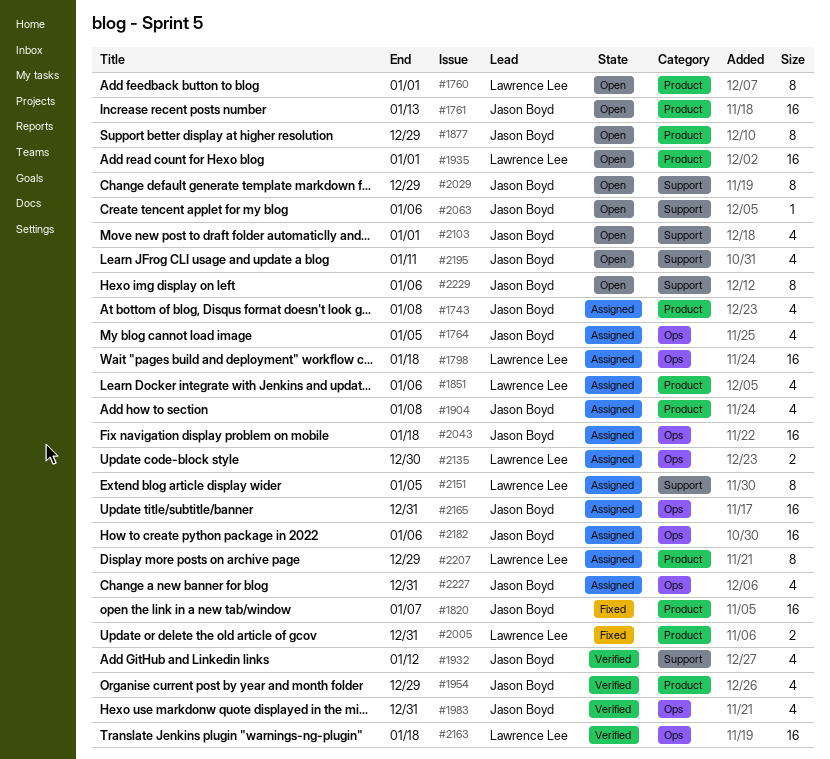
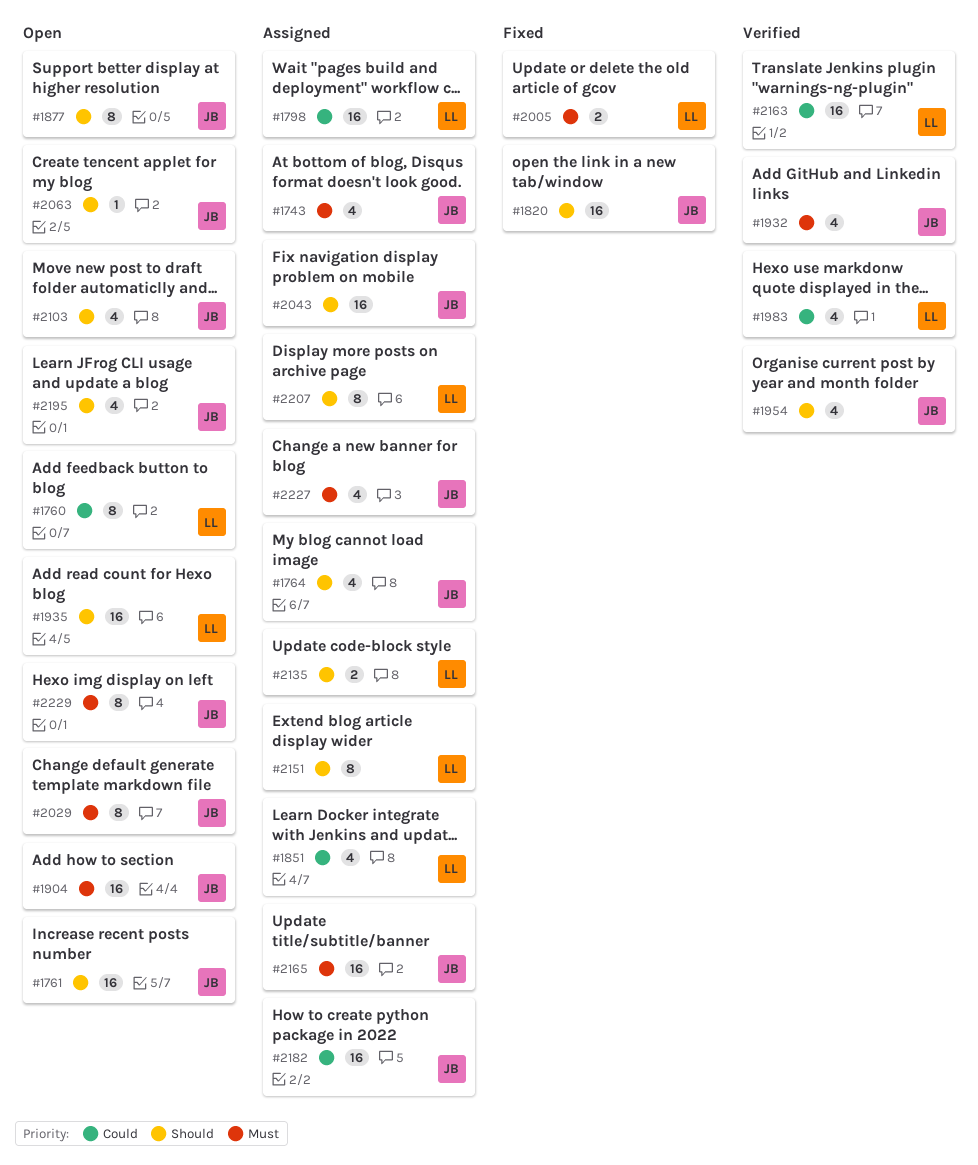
#1904, status: Assigned -> Open
#1904, estimate: 4 -> 16
#1983, owner: Jason Boyd -> Lawrence Lee

